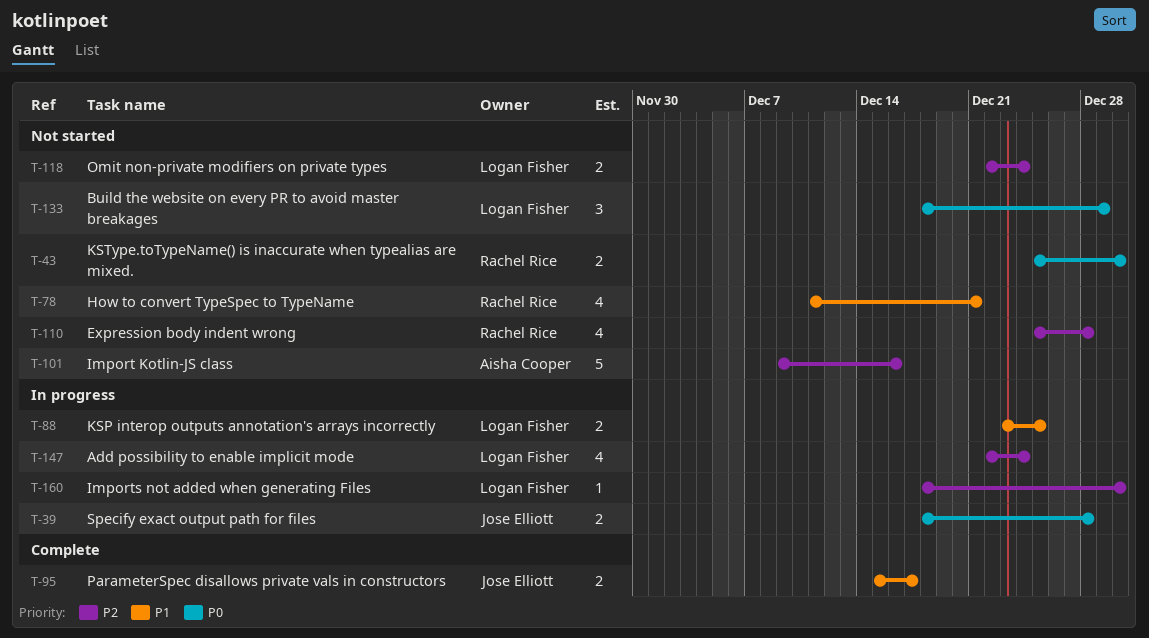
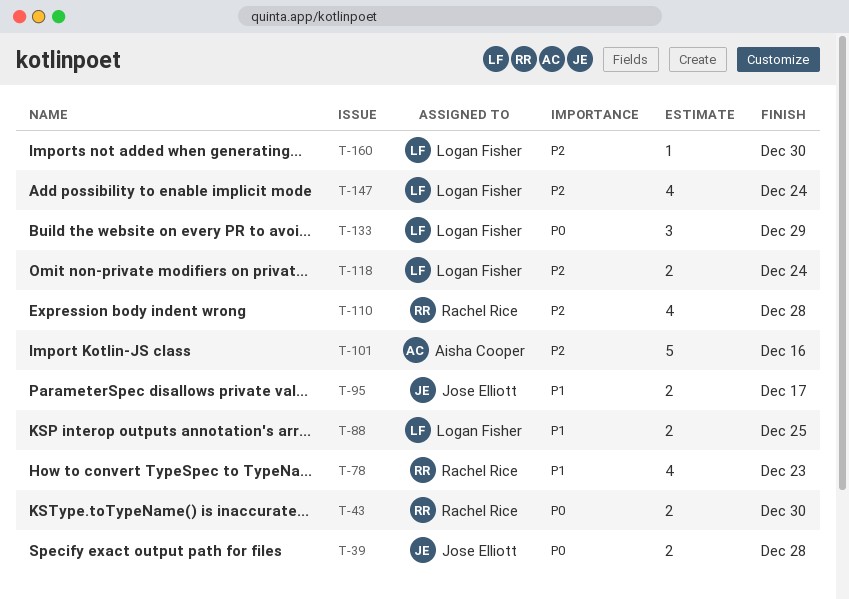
T-78, due: Dec 21 -> Dec 23

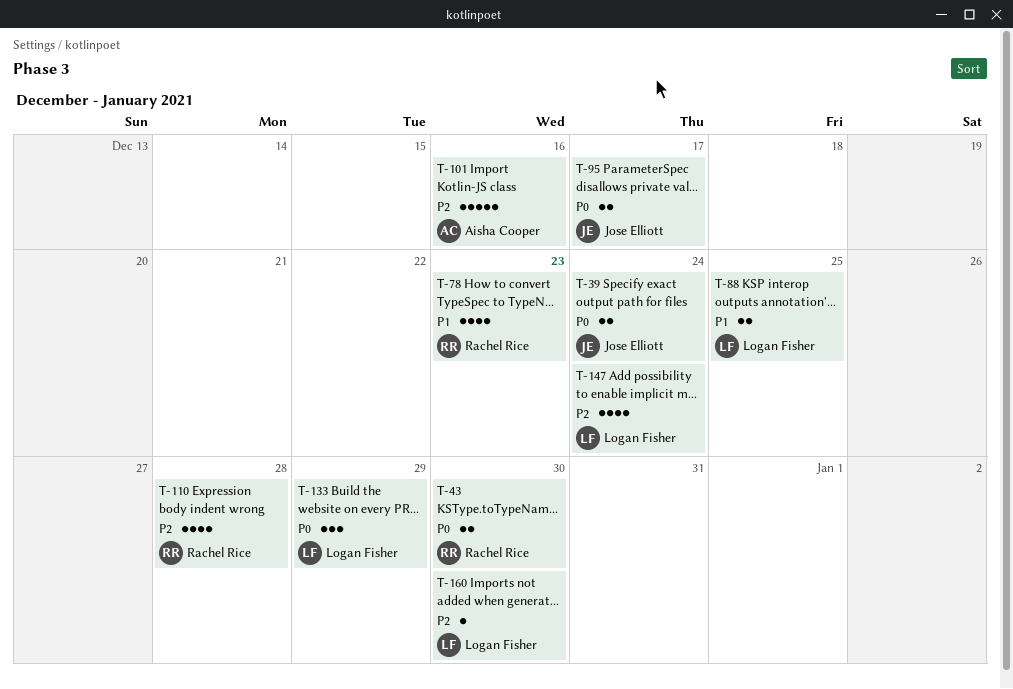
T-39, due: Dec 28 -> Dec 24
T-95, priority: P1 -> P0
T-118: present -> none

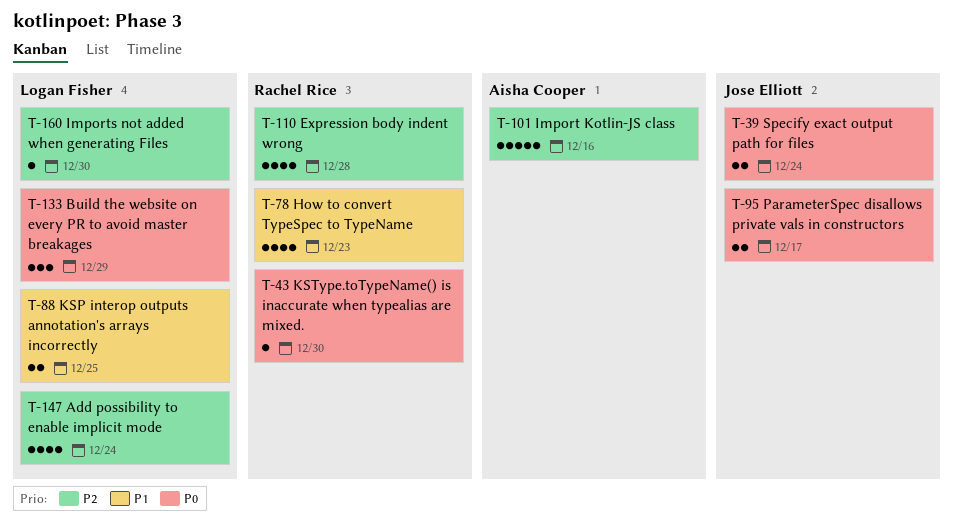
T-43, estimate: 2 -> 1

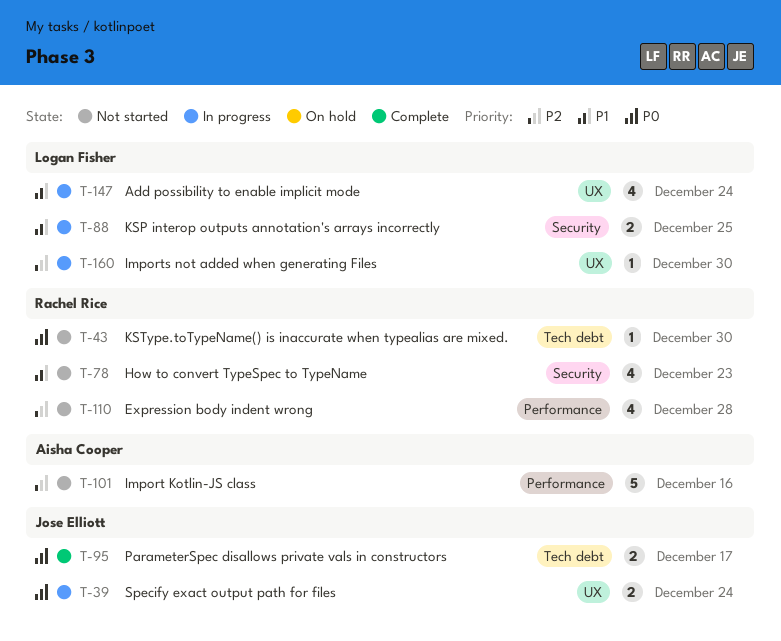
T-133: present -> none
T-147, priority: P2 -> P1

